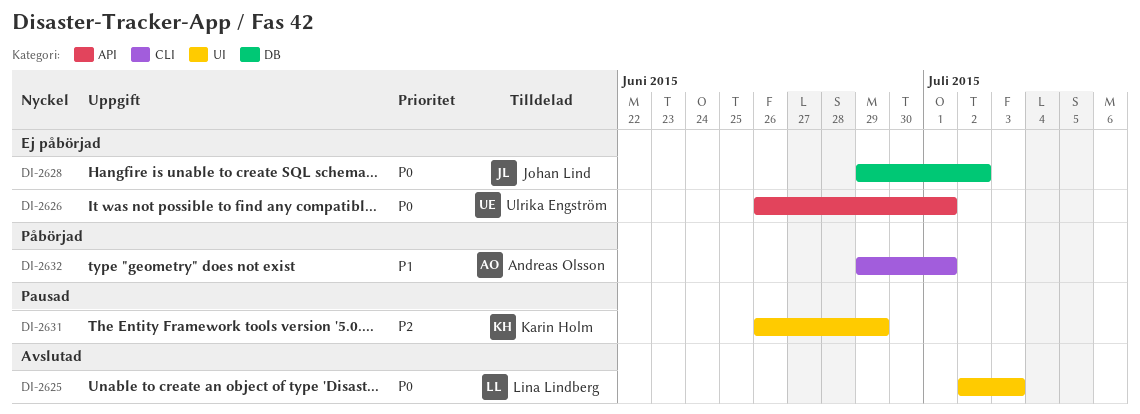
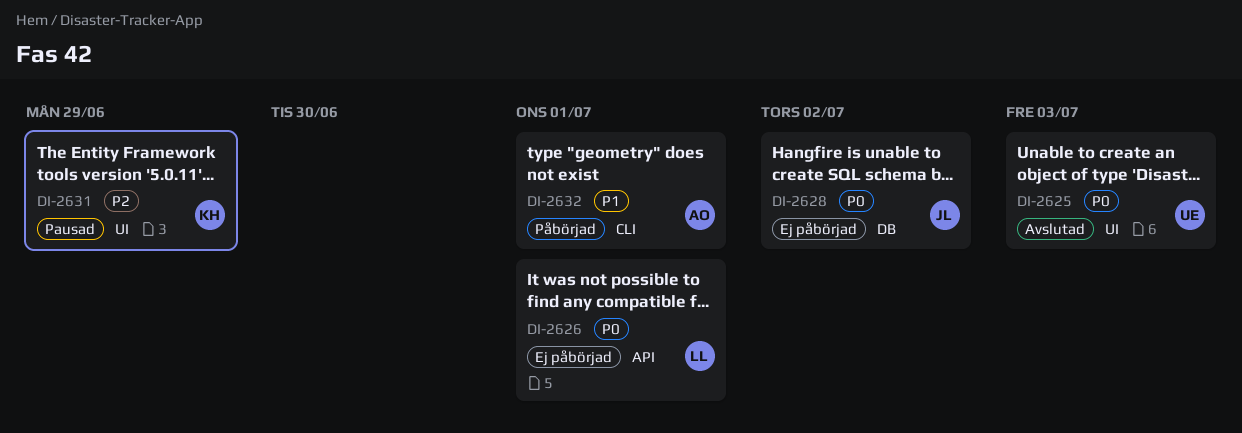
DI-2625, owner: Lina Lindberg -> Ulrika Engström
DI-2626, owner: Ulrika Engström -> Lina Lindberg

